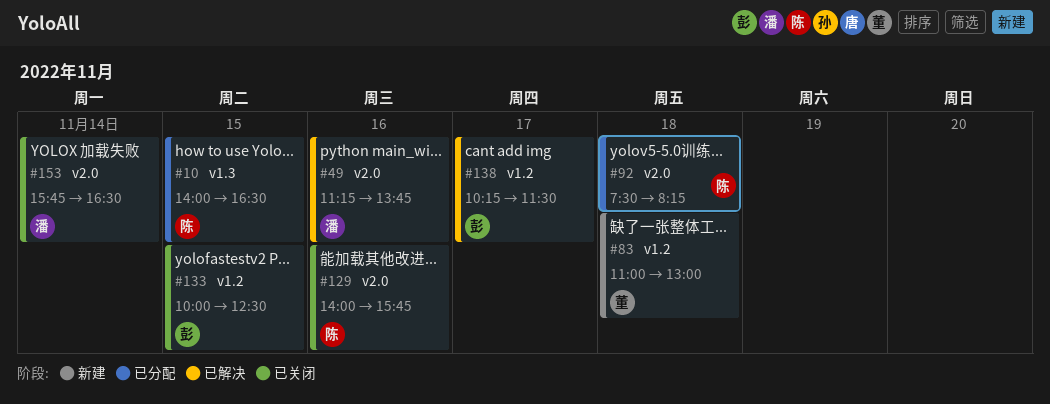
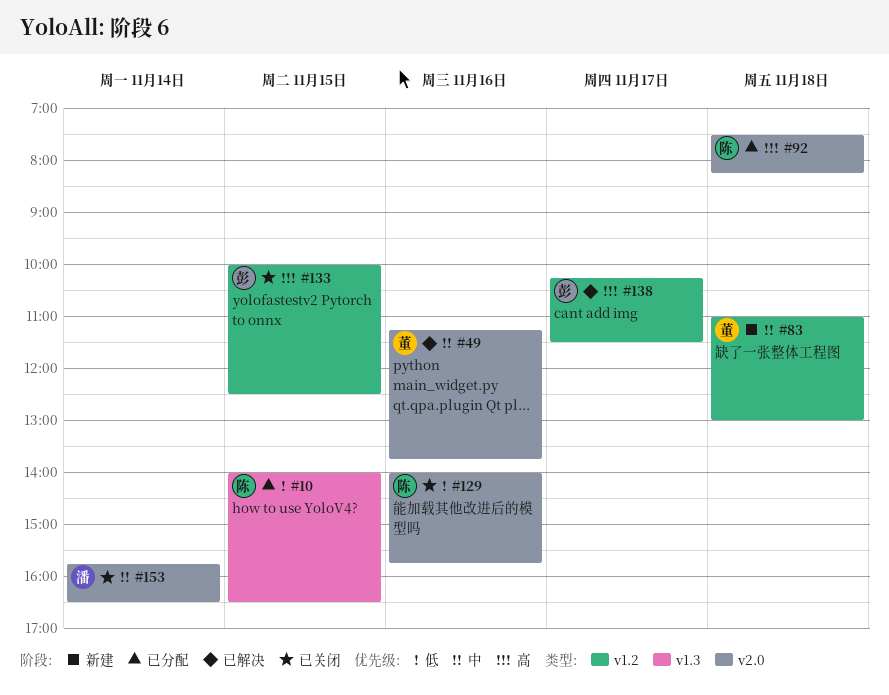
#49, owner: 潘 -> 董

